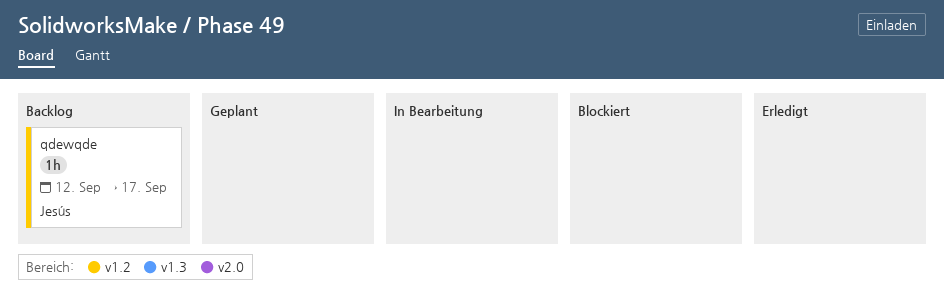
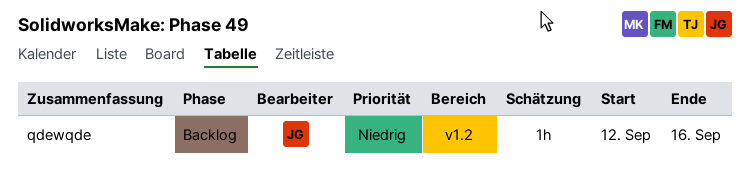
qdewqde, due: Sep 17 -> Sep 16

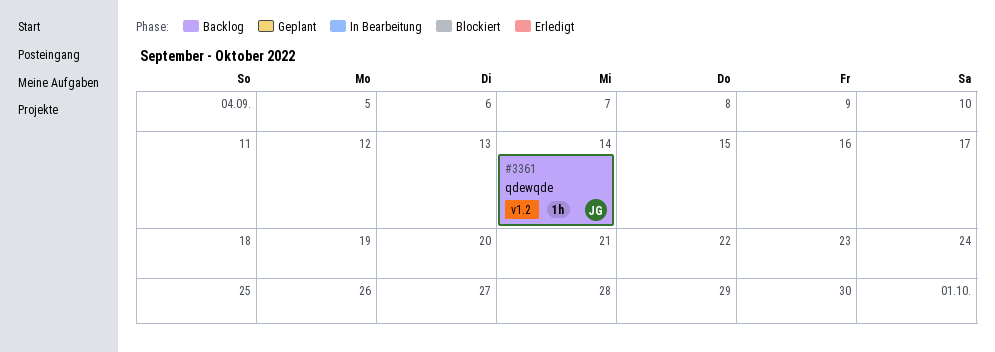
qdewqde, due: Sep 16 -> Sep 14

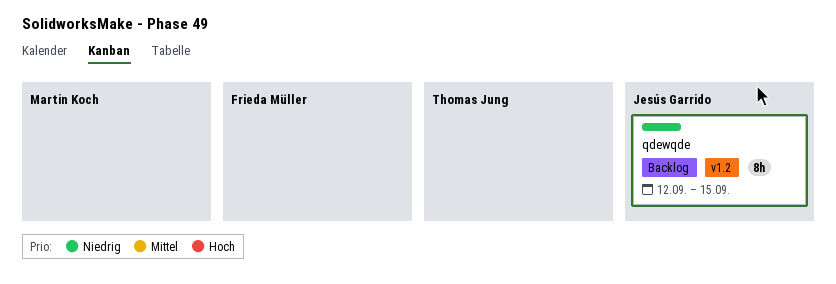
qdewqde, estimate: 1h -> 8h
qdewqde, due: Sep 14 -> Sep 15

